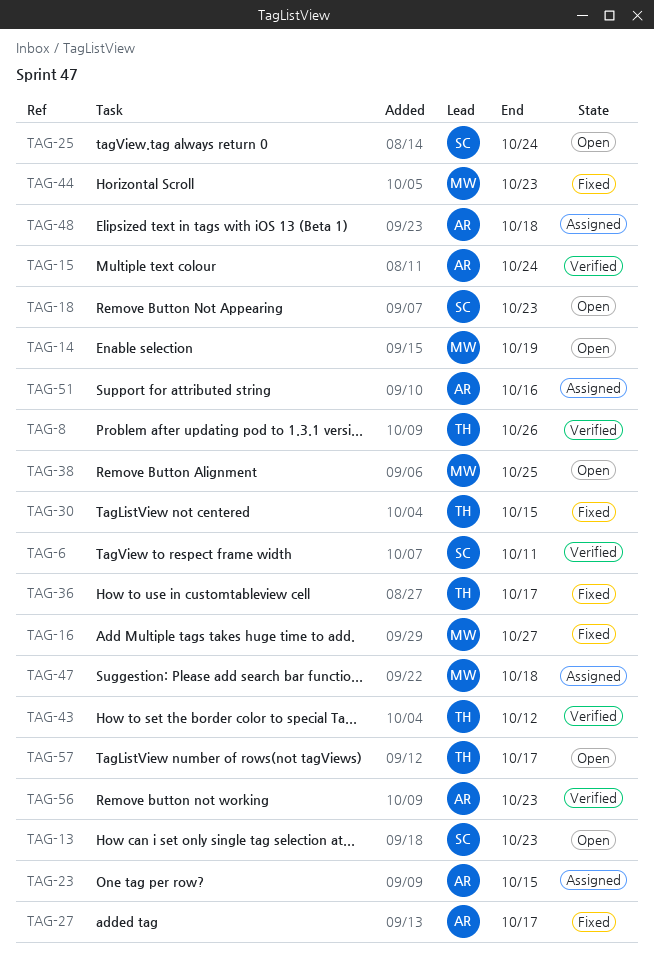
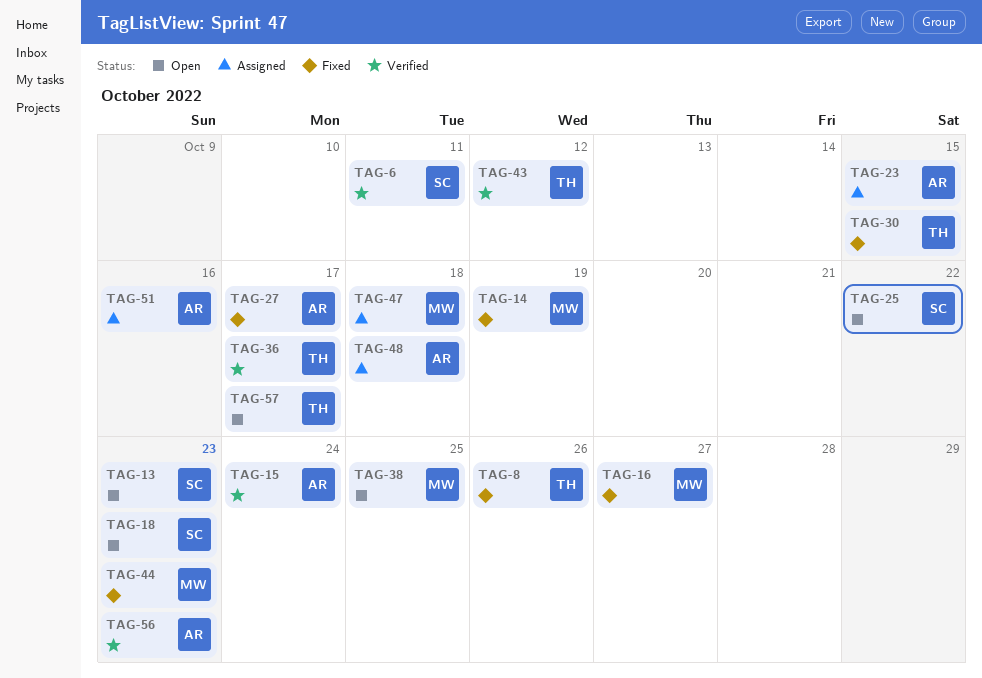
TAG-8, status: Verified -> Fixed
TAG-14, status: Open -> Fixed
TAG-25, due: Oct 24 -> Oct 22
TAG-36, status: Fixed -> Verified

